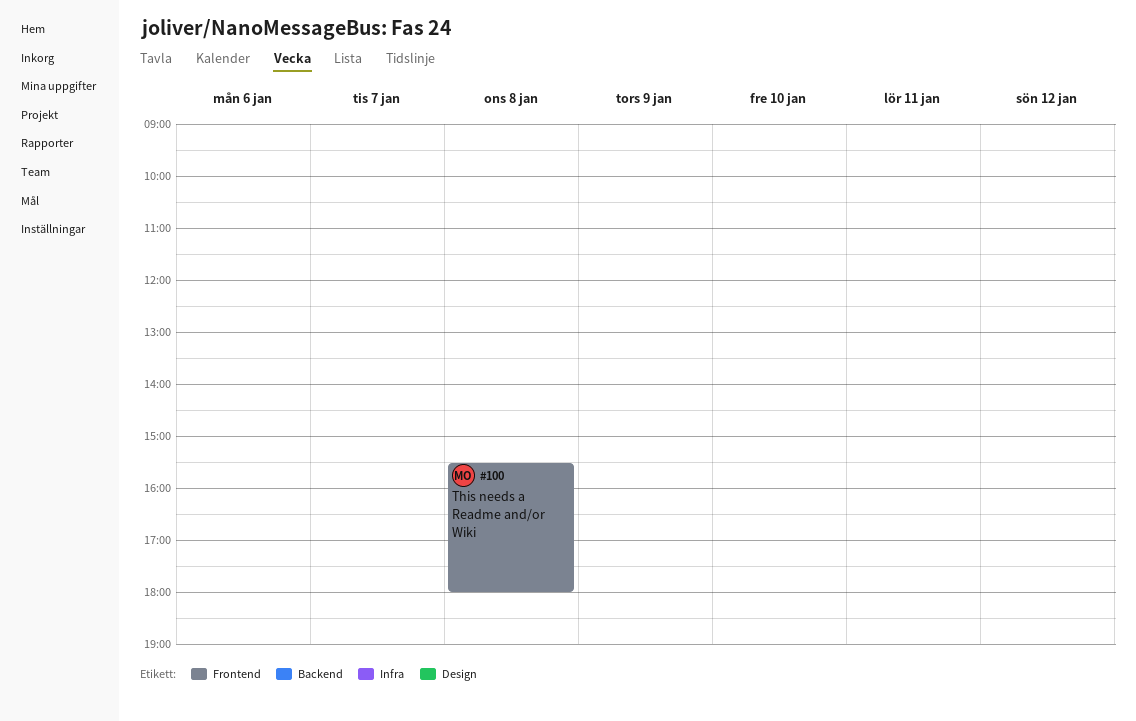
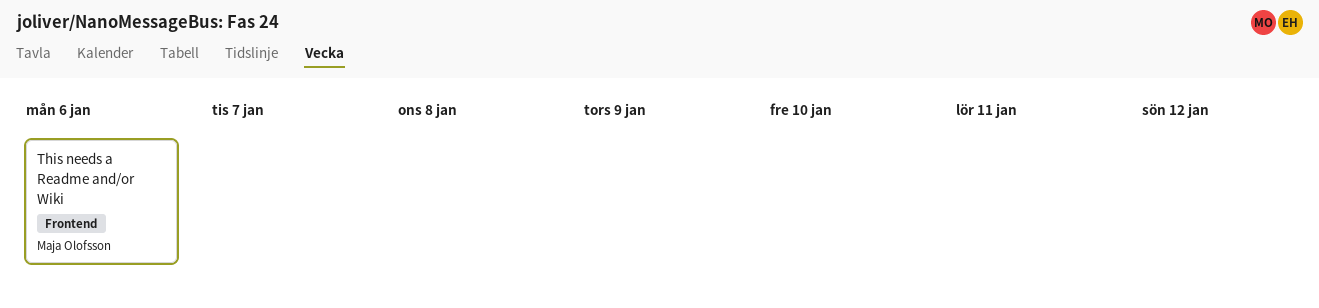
This needs a Readme and/or Wiki, day: Jan 8 -> Jan 6

